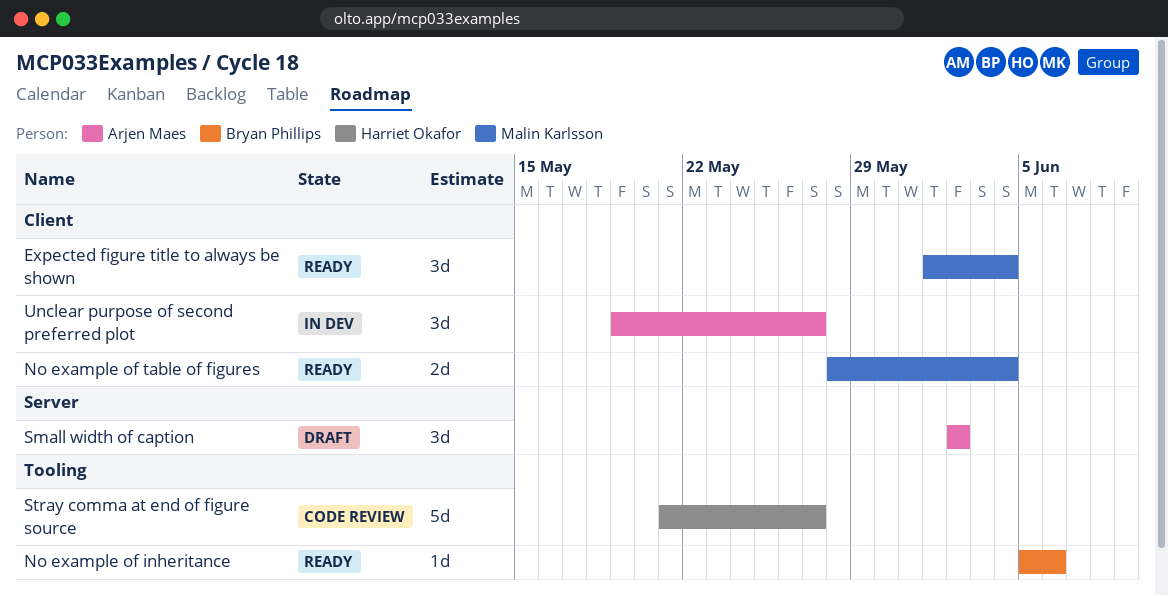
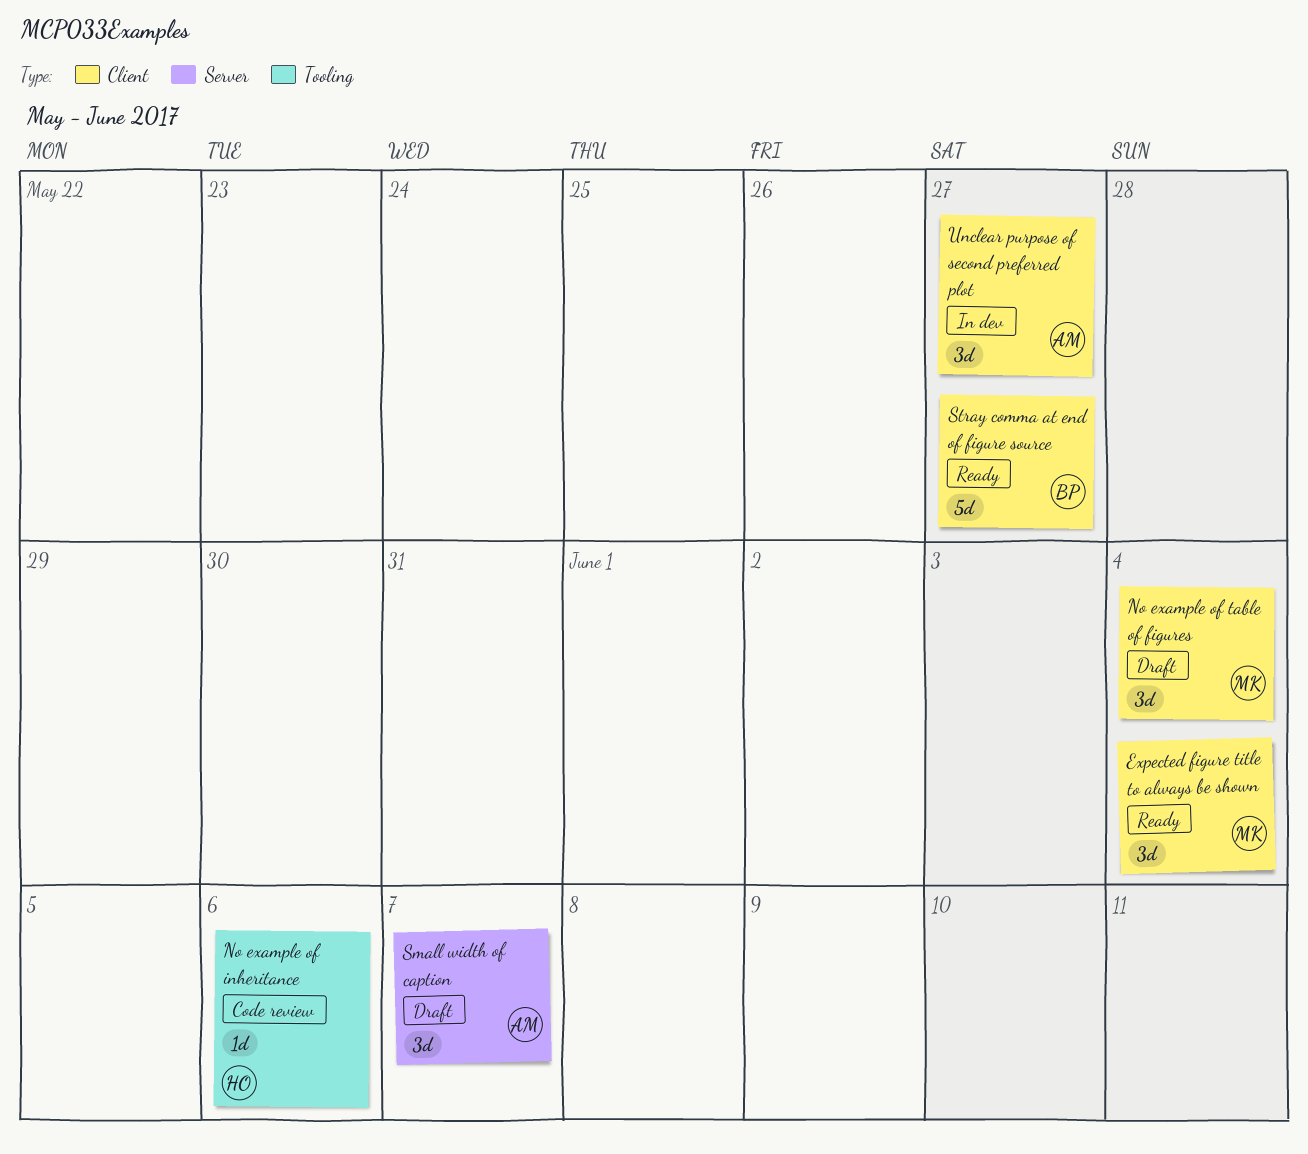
No example of inheritance, status: Ready -> Code review
No example of inheritance, owner: Bryan Phillips -> Harriet Okafor
No example of table of figures, status: Ready -> Draft
No example of table of figures, estimate: 2d -> 3d
Small width of caption, due: Jun 2 -> Jun 7
Stray comma at end of figure source, status: Code review -> Ready
Stray comma at end of figure source, owner: Harriet Okafor -> Bryan Phillips
Stray comma at end of figure source, label: Tooling -> Client

